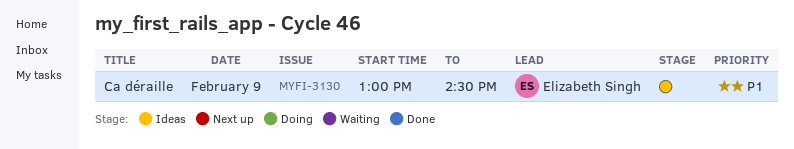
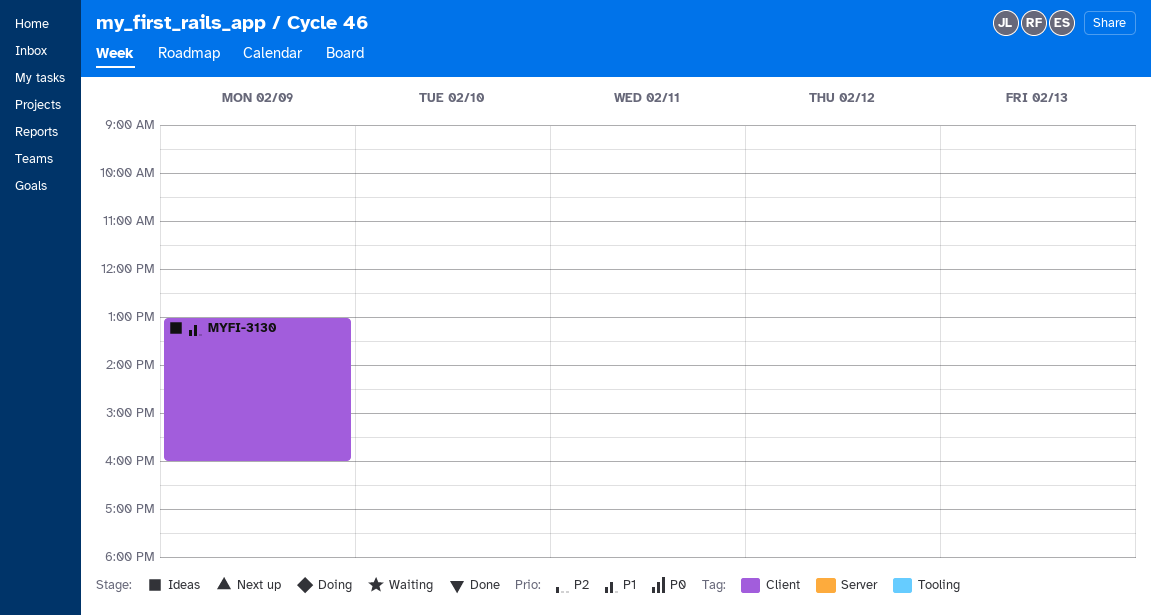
MYFI-3130, ends: 14:30 -> 16:00

